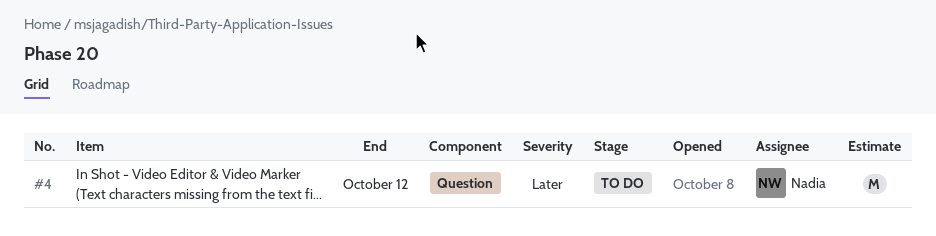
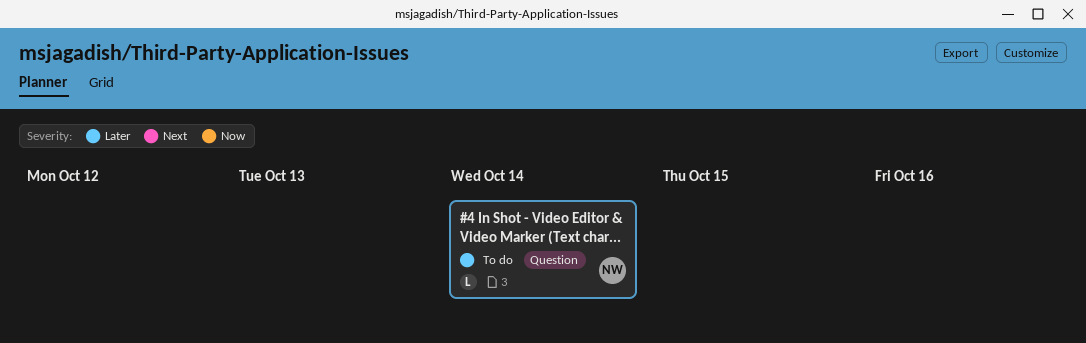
#4, estimate: M -> L
#4, due: Oct 12 -> Oct 14

